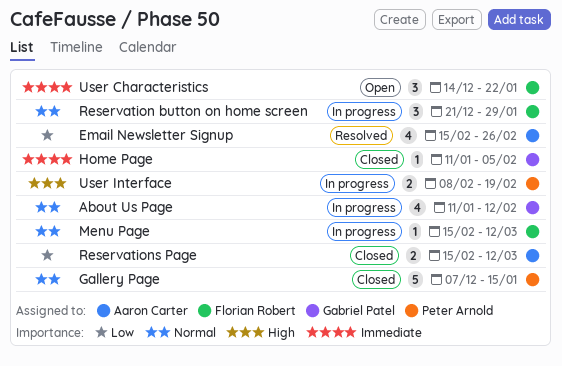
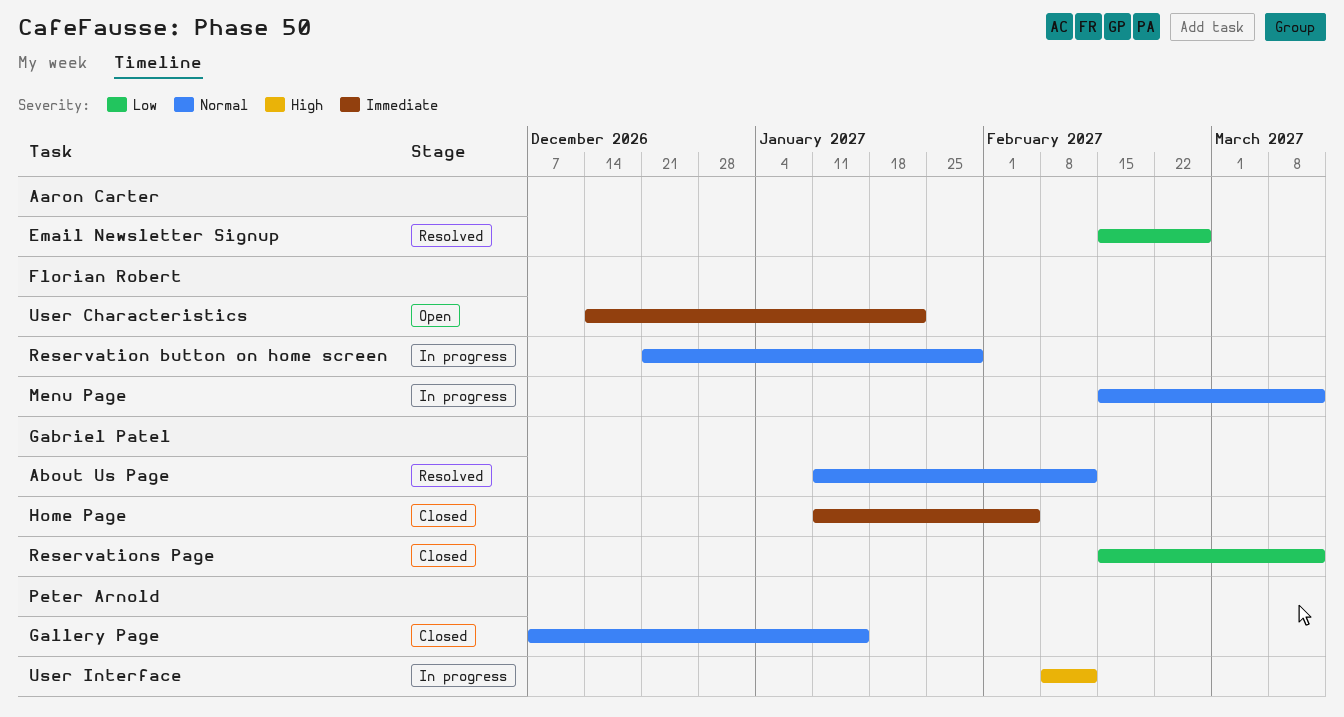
About Us Page, status: In progress -> Resolved
Reservations Page, owner: Aaron Carter -> Gabriel Patel
User Interface, due: Feb 19 -> Feb 12

